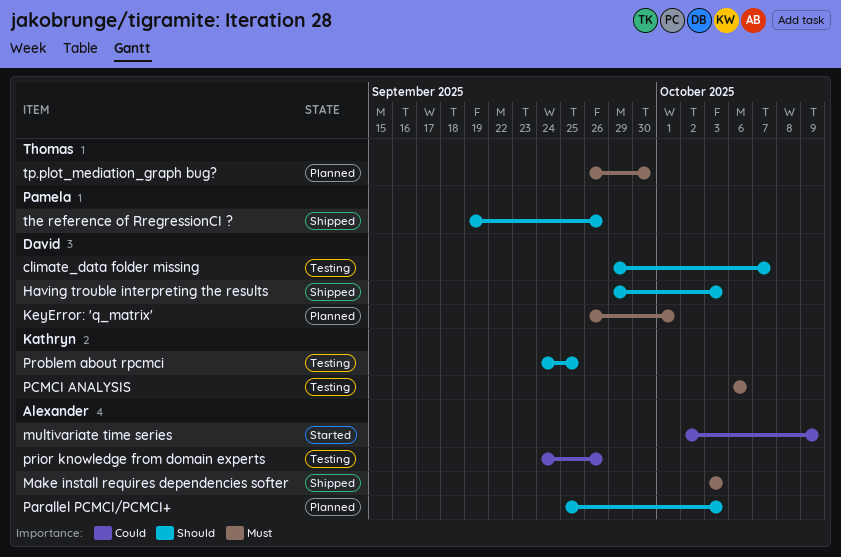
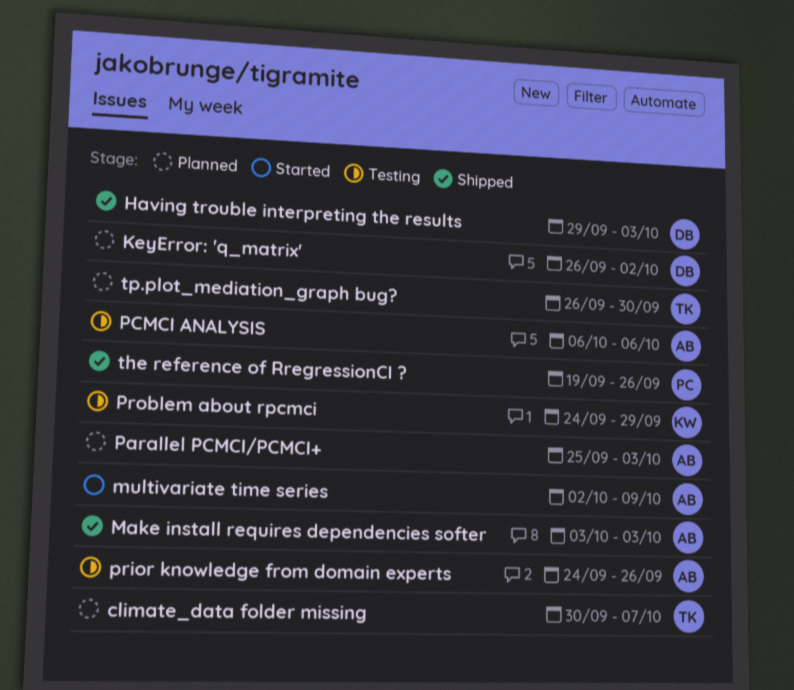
climate_data folder missing, status: Testing -> Planned
climate_data folder missing, owner: David -> Thomas
climate_data folder missing, start: Sep 29 -> Sep 30
KeyError: 'q_matrix', due: Oct 1 -> Oct 2
PCMCI ANALYSIS, owner: Kathryn -> Alexander
Problem about rpcmci, due: Sep 25 -> Sep 29

